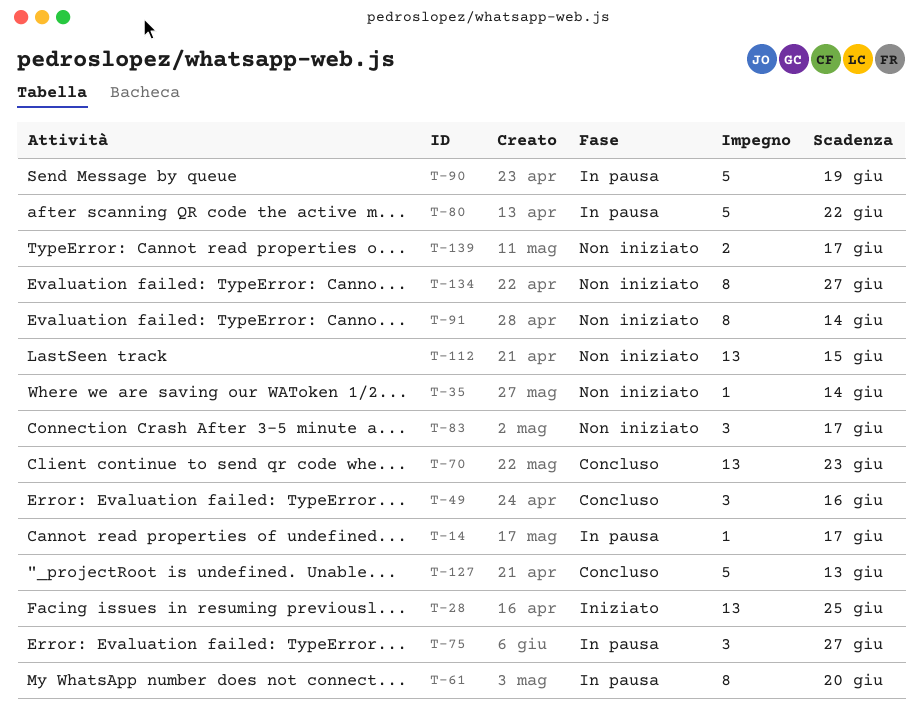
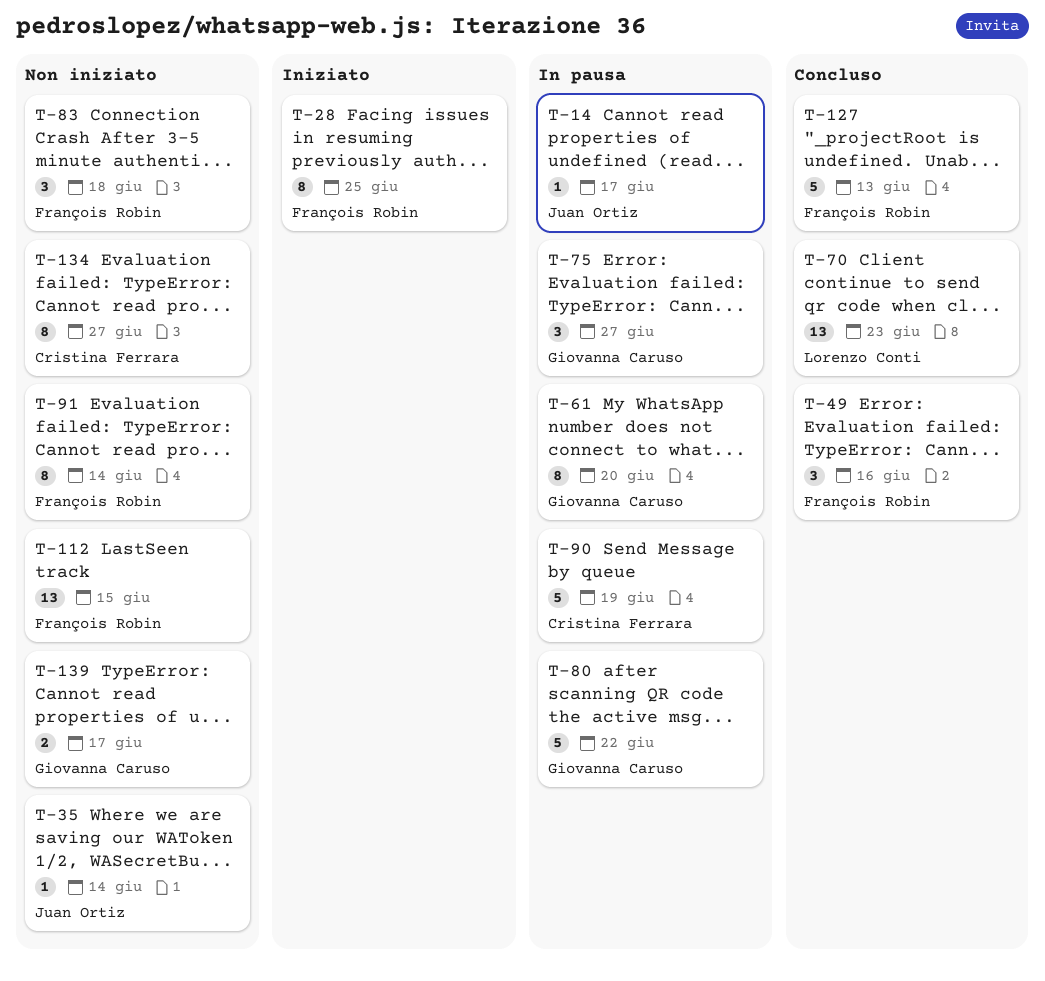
T-28, estimate: 13 -> 8
T-83, due: Jun 17 -> Jun 18

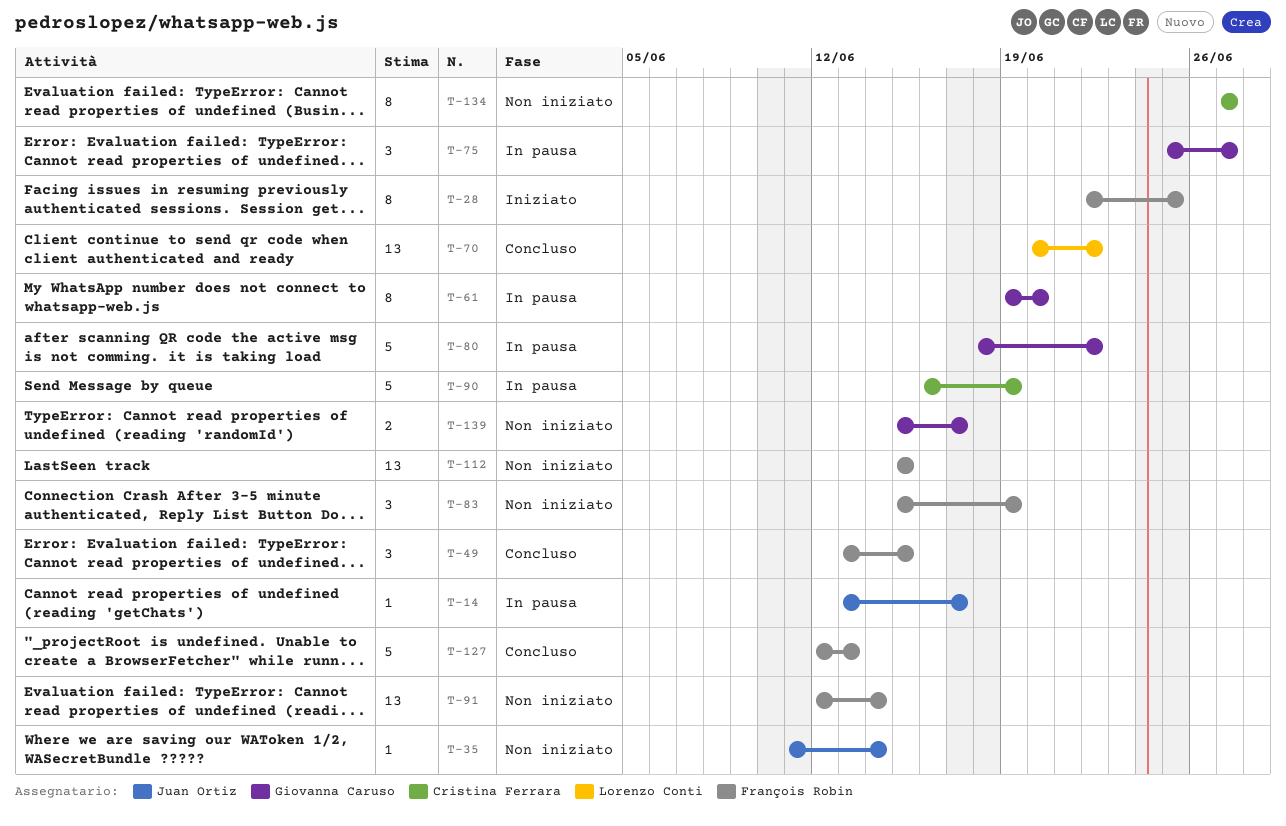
T-49, due: Jun 16 -> Jun 15
T-70, due: Jun 23 -> Jun 22
T-83, due: Jun 18 -> Jun 19
T-91, estimate: 8 -> 13

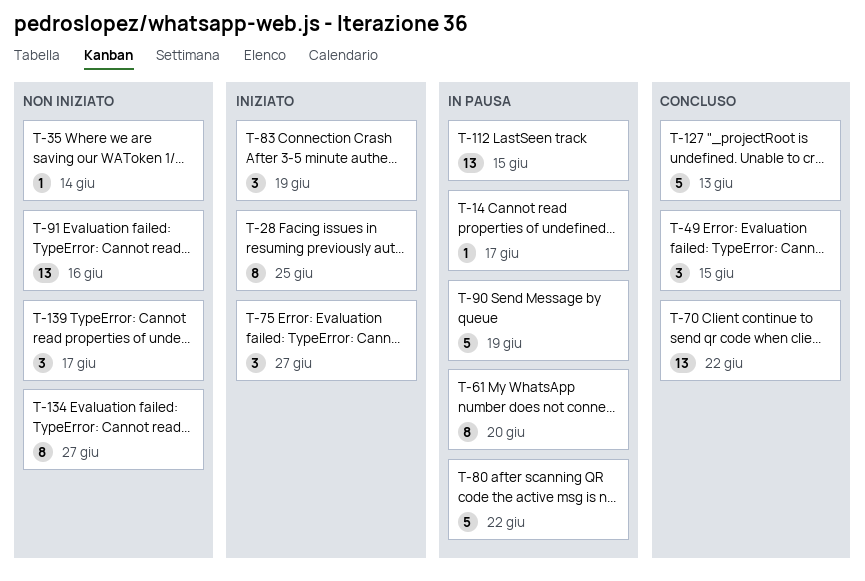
T-75, status: In pausa -> Iniziato
T-83, status: Non iniziato -> Iniziato
T-91, due: Jun 14 -> Jun 16
T-112, status: Non iniziato -> In pausa
T-139, estimate: 2 -> 3

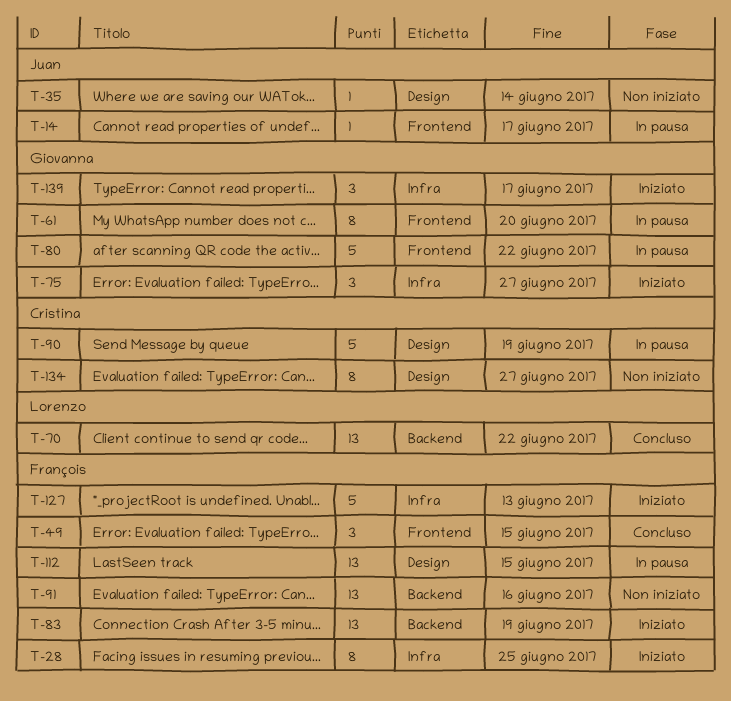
T-83, estimate: 3 -> 13
T-127, status: Concluso -> Iniziato
T-139, status: Non iniziato -> Iniziato

